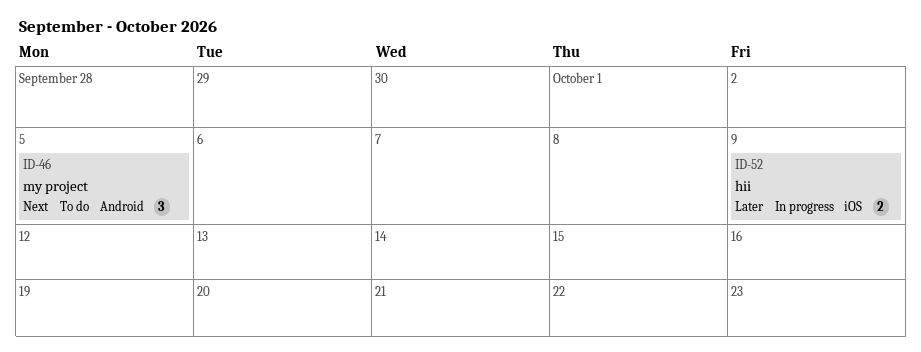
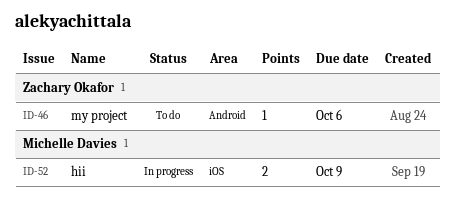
ID-46, estimate: 3 -> 1
ID-46, due: Oct 5 -> Oct 6

